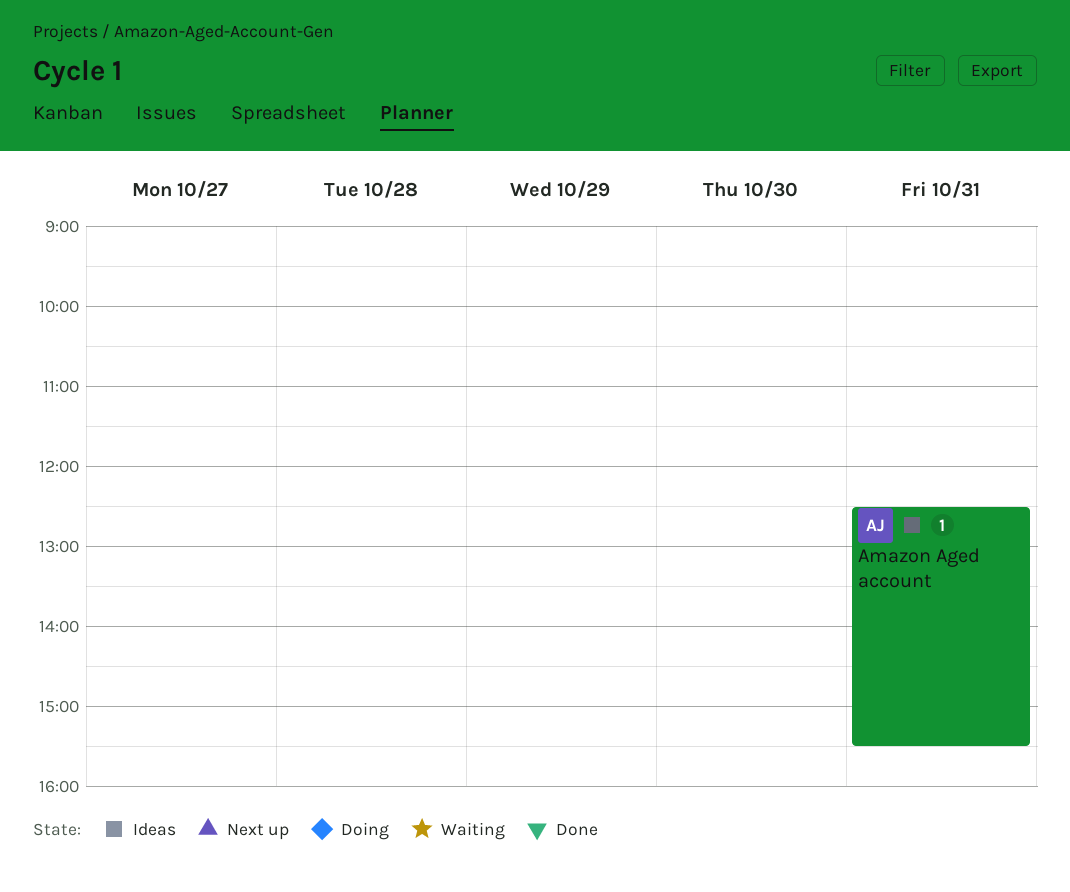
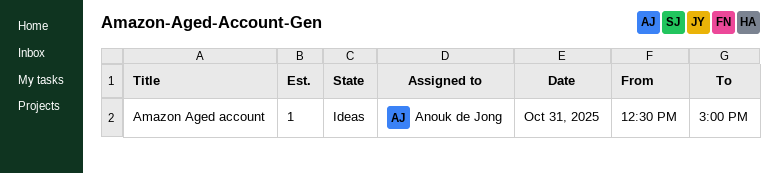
Amazon Aged account, ends: 15:30 -> 15:00

